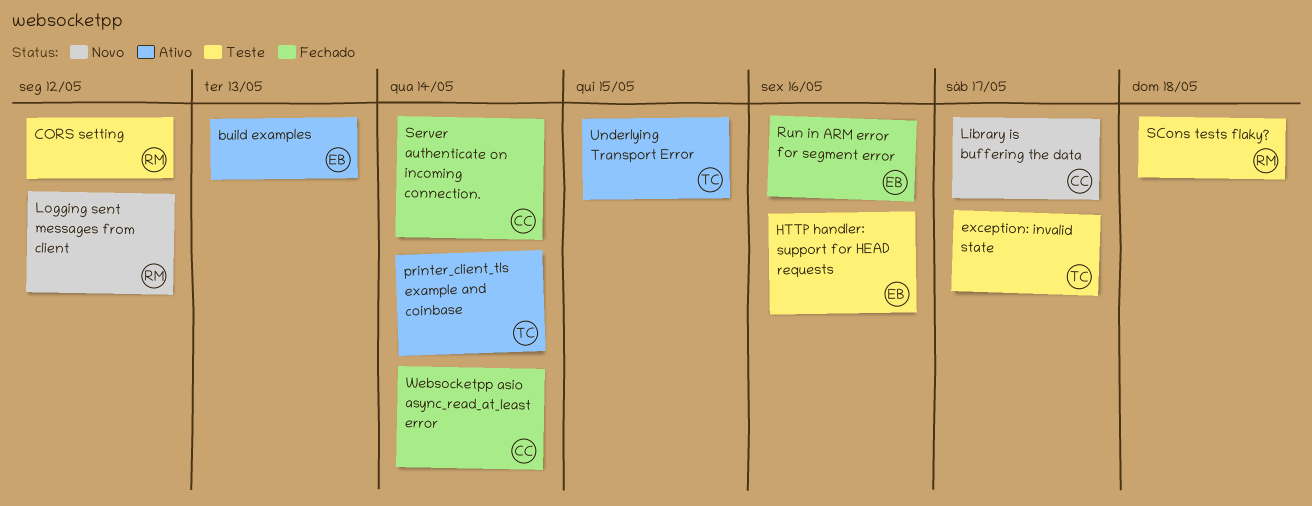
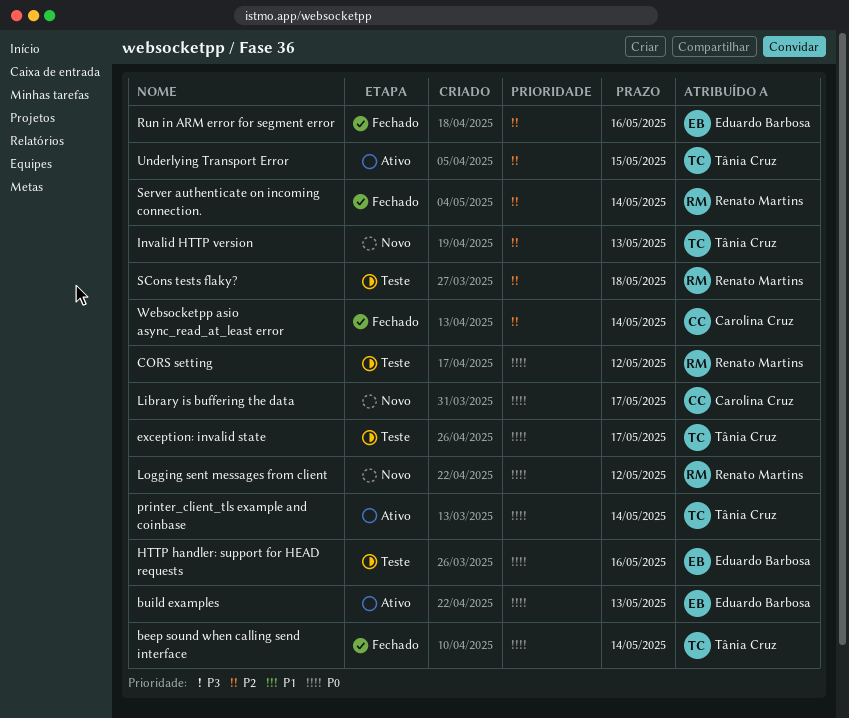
beep sound when calling send interface: none -> present
Invalid HTTP version: none -> present
Server authenticate on incoming connection., owner: Carolina Cruz -> Renato Martins

